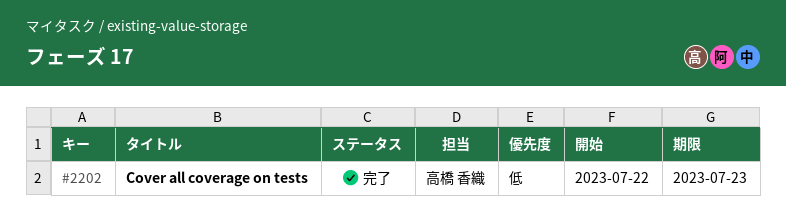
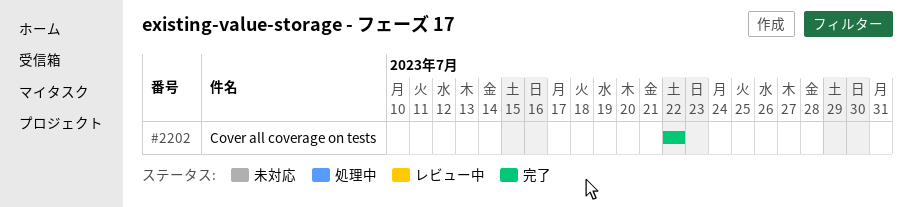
#2202, due: Jul 23 -> Jul 22

